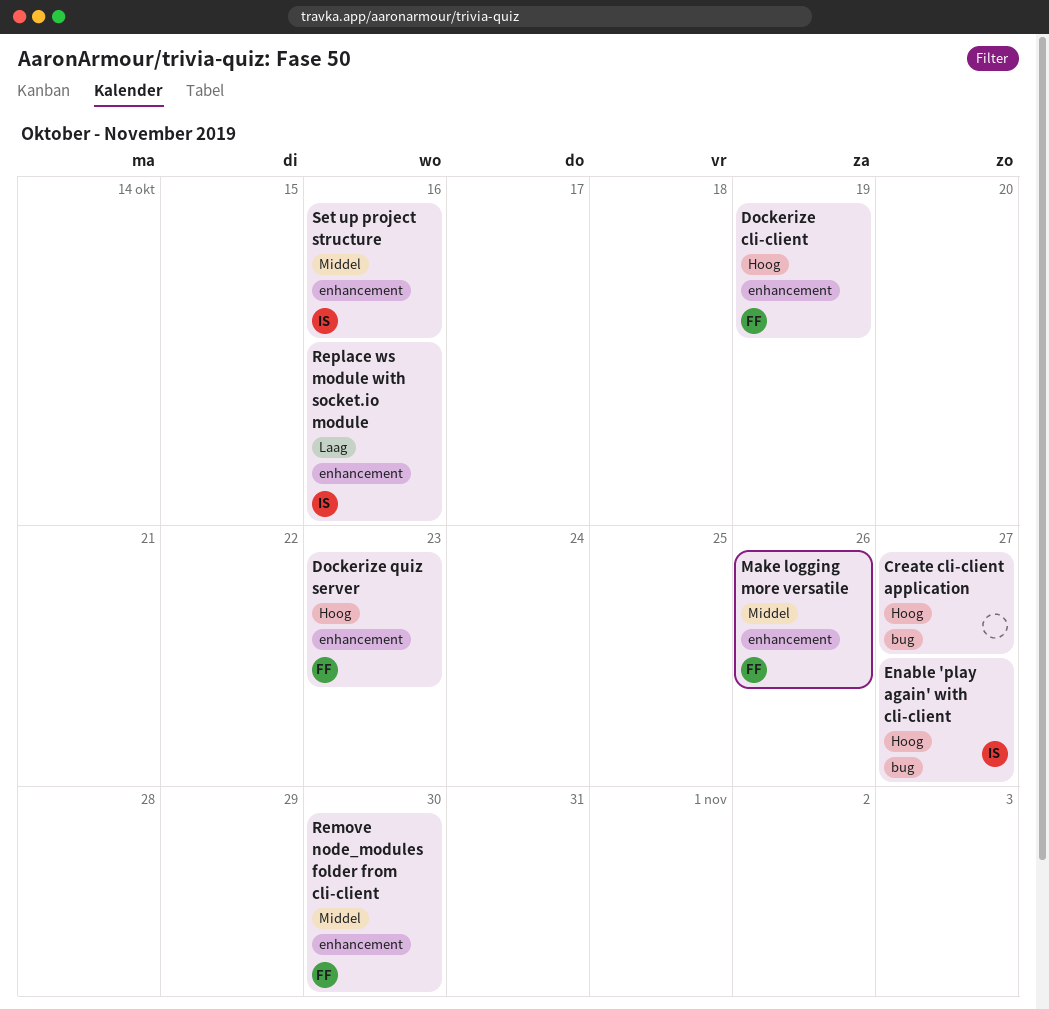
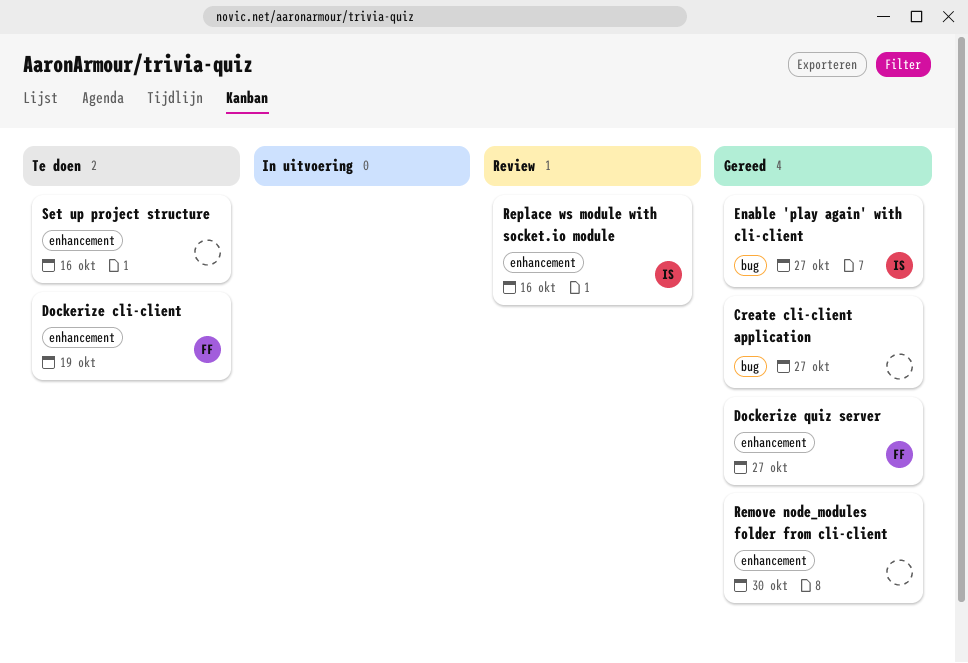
Dockerize quiz server, due: Oct 23 -> Oct 27
Make logging more versatile: present -> none
Remove node_modules folder from cli-client, owner: FF -> none
Set up project structure, owner: IS -> none

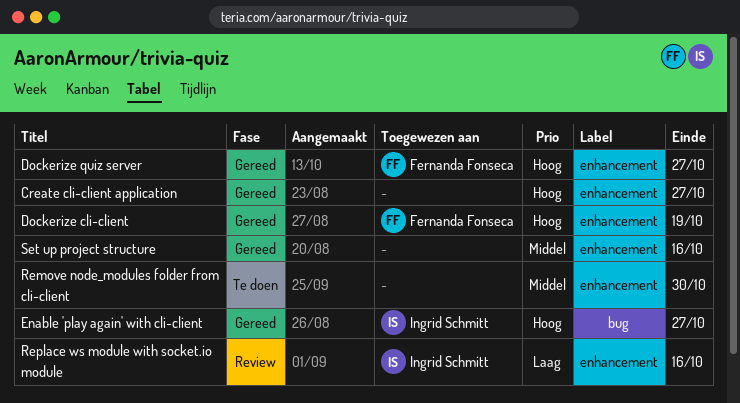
Create cli-client application, label: bug -> enhancement
Dockerize cli-client, status: Te doen -> Gereed
Remove node_modules folder from cli-client, status: Gereed -> Te doen
Set up project structure, status: Te doen -> Gereed

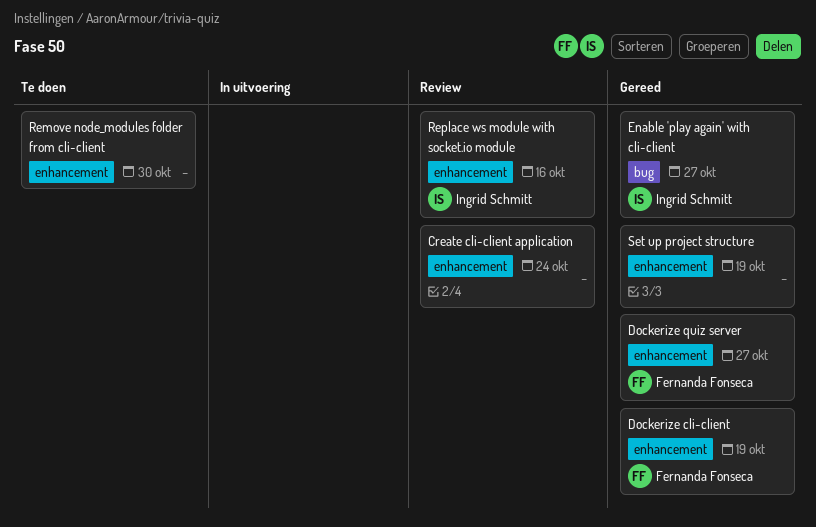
Create cli-client application, status: Gereed -> Review
Create cli-client application, due: Oct 27 -> Oct 24
Set up project structure, due: Oct 16 -> Oct 19

